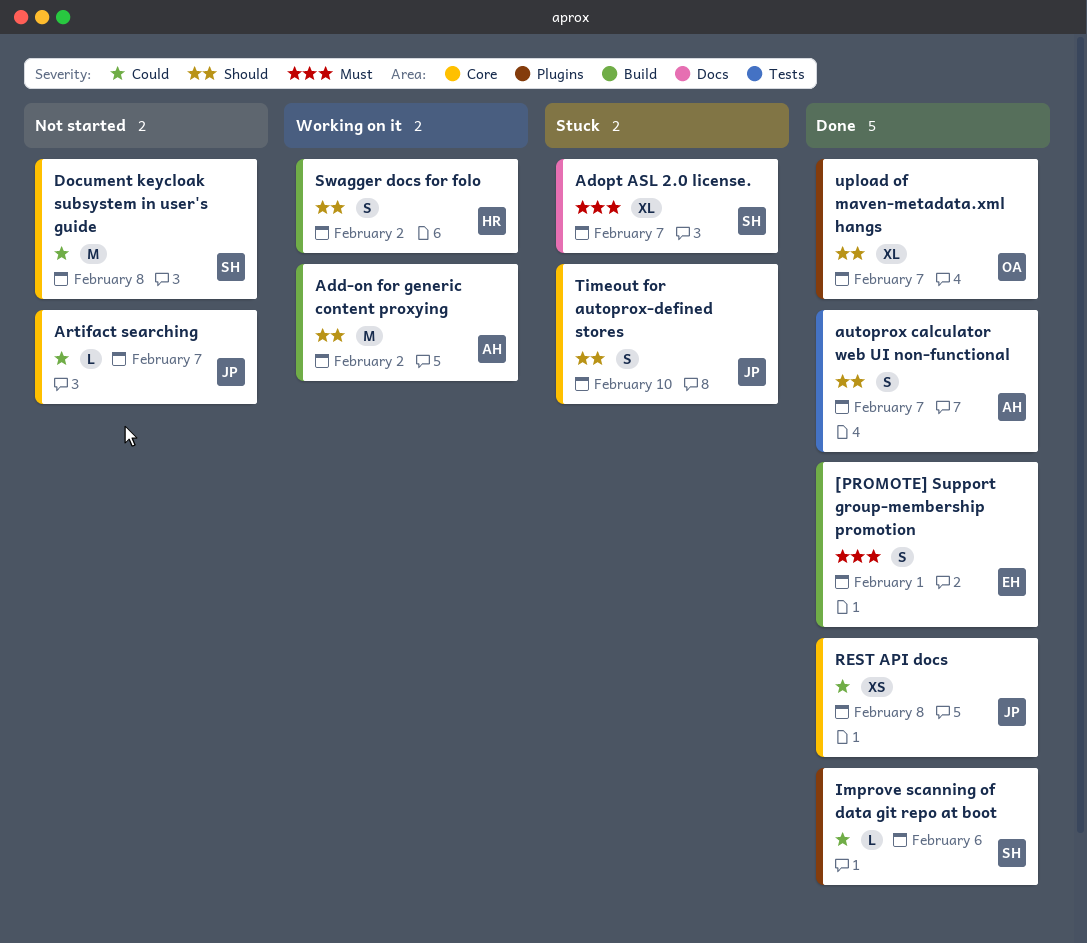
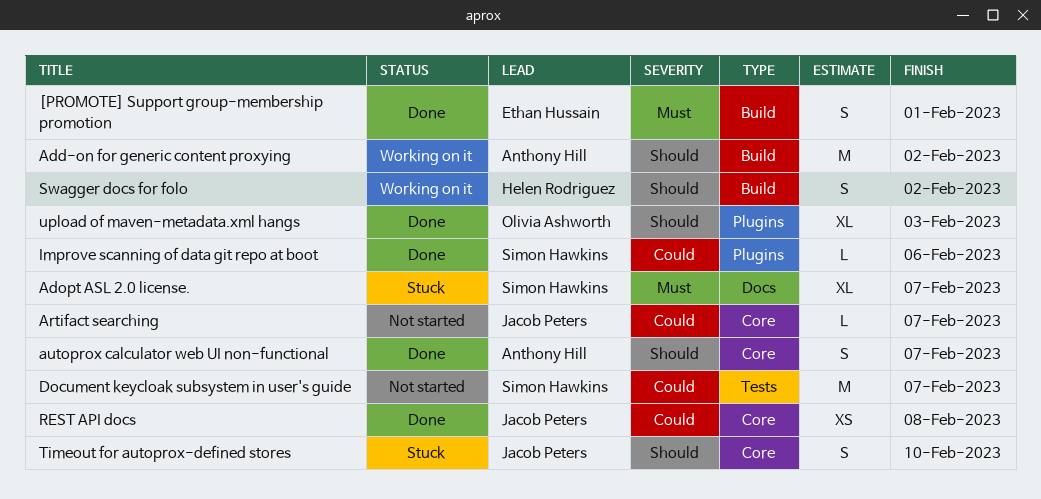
autoprox calculator web UI non-functional, label: Tests -> Core
Document keycloak subsystem in user's guide, label: Core -> Tests
Document keycloak subsystem in user's guide, due: Feb 8 -> Feb 7
upload of maven-metadata.xml hangs, due: Feb 7 -> Feb 3

